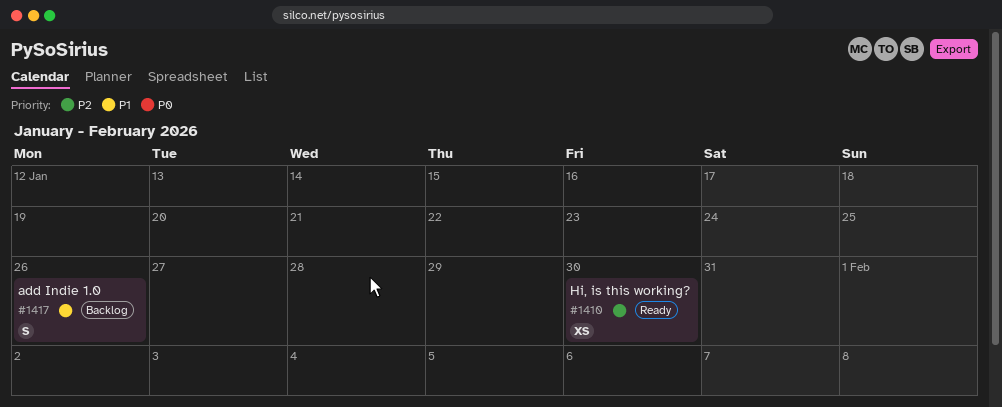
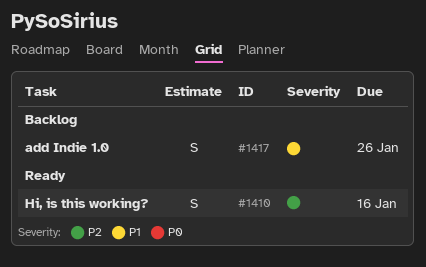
#1410, estimate: XS -> S
#1410, due: Jan 30 -> Jan 16

